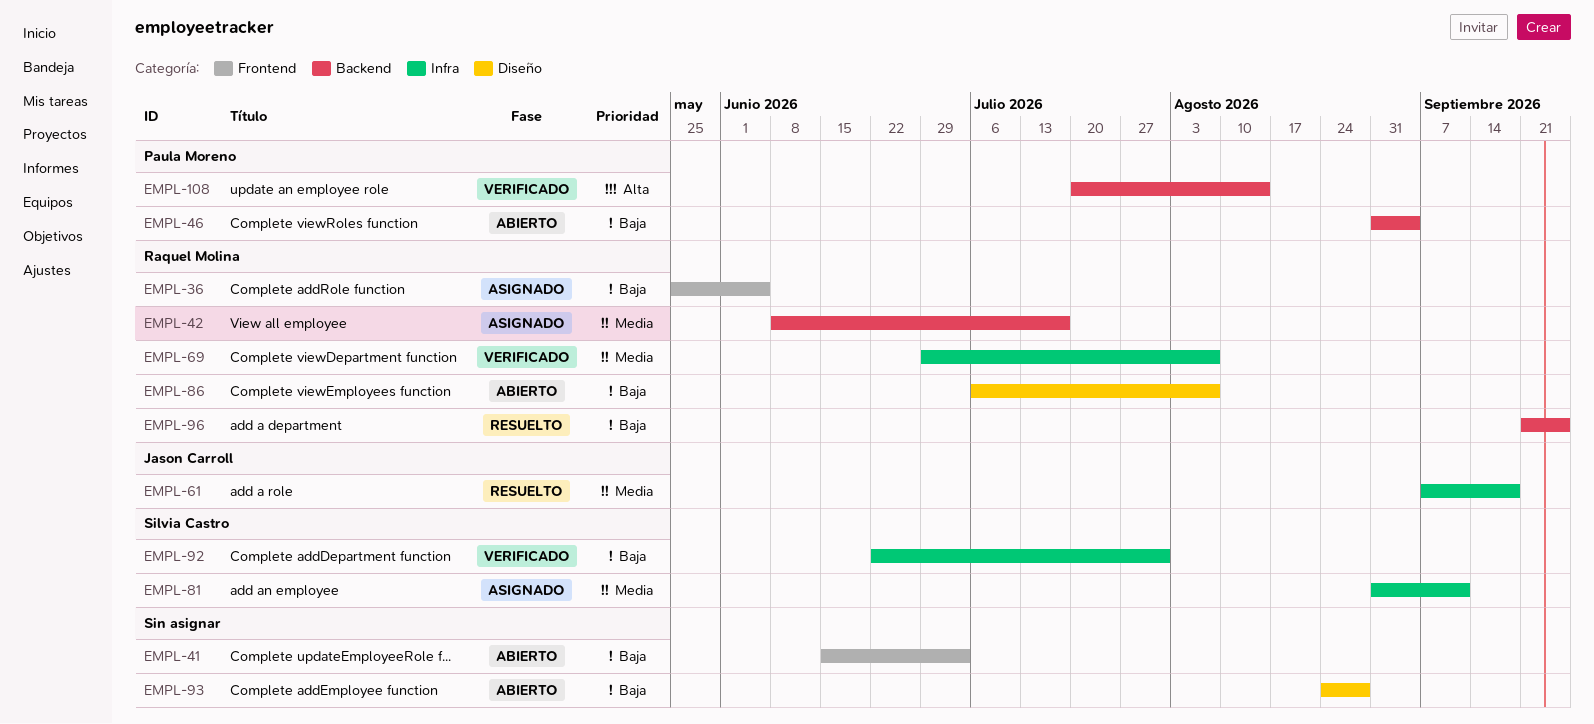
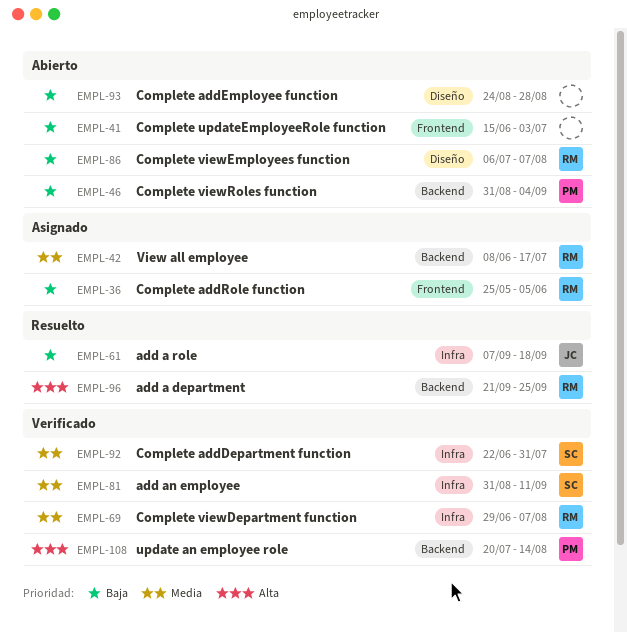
EMPL-61, priority: Media -> Baja
EMPL-81, status: Asignado -> Verificado
EMPL-92, priority: Baja -> Media
EMPL-96, priority: Baja -> Alta

